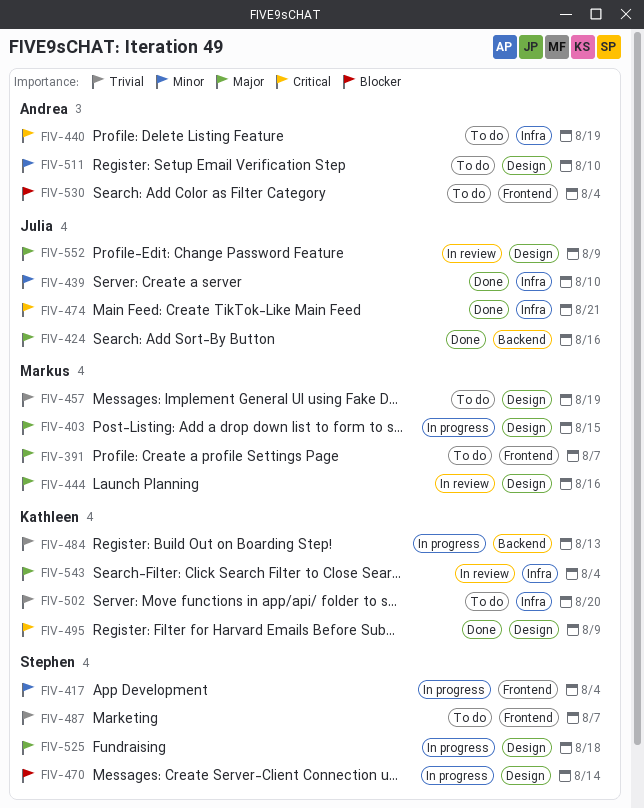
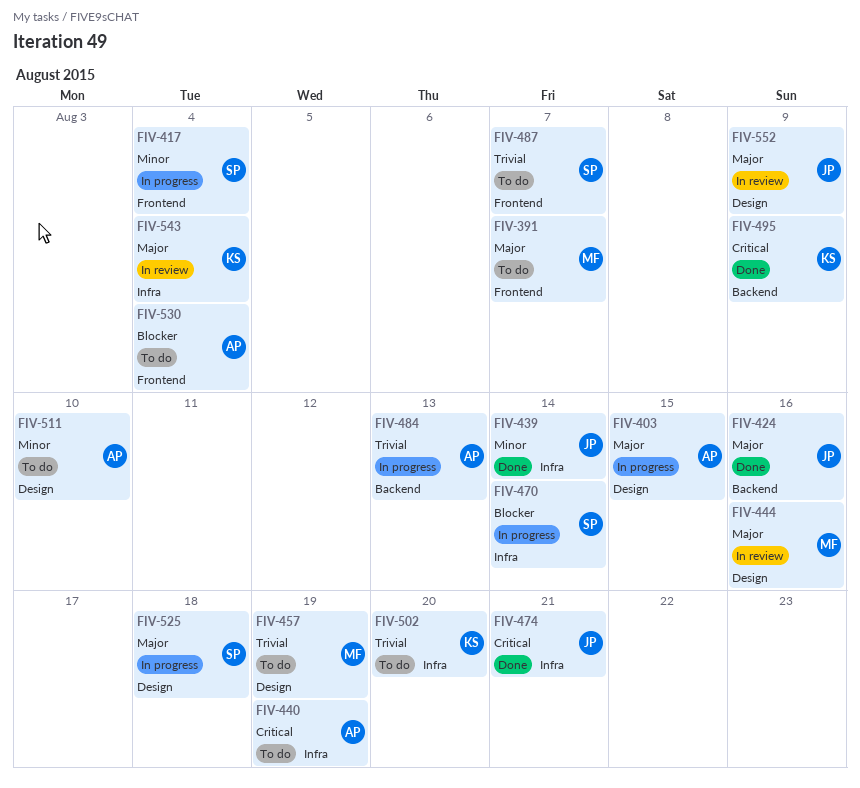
FIV-403, owner: Markus -> Andrea
FIV-439, due: Aug 10 -> Aug 14
FIV-470, label: Design -> Infra
FIV-484, owner: Kathleen -> Andrea
FIV-495, label: Design -> Backend

